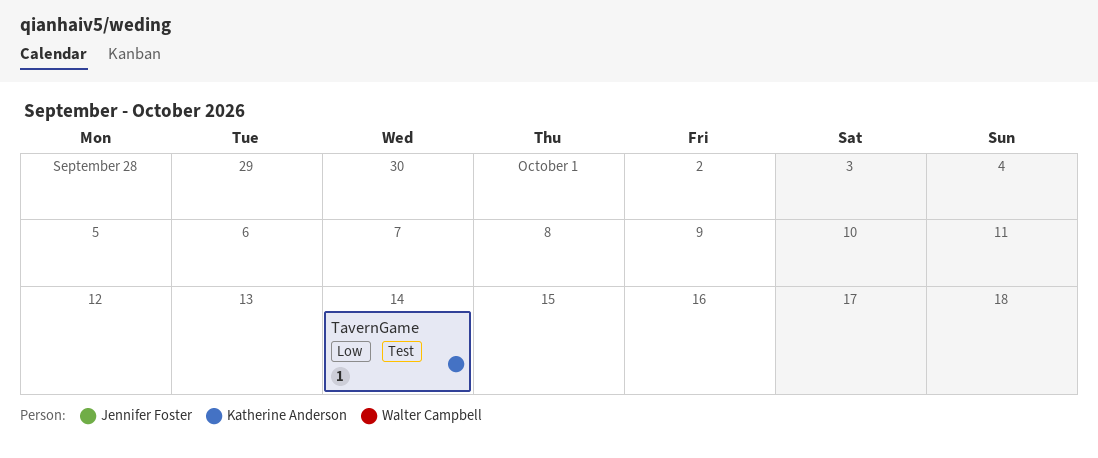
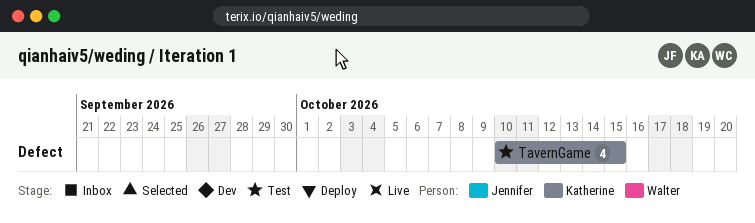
TavernGame, estimate: 1 -> 4
TavernGame, due: Oct 14 -> Oct 15

